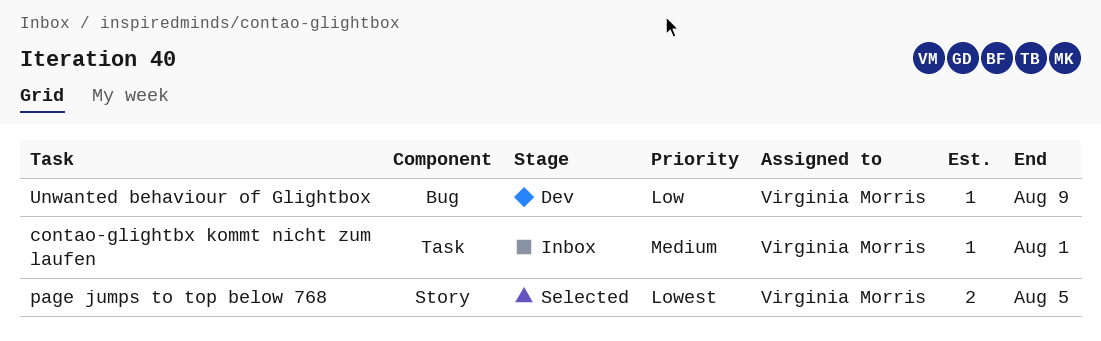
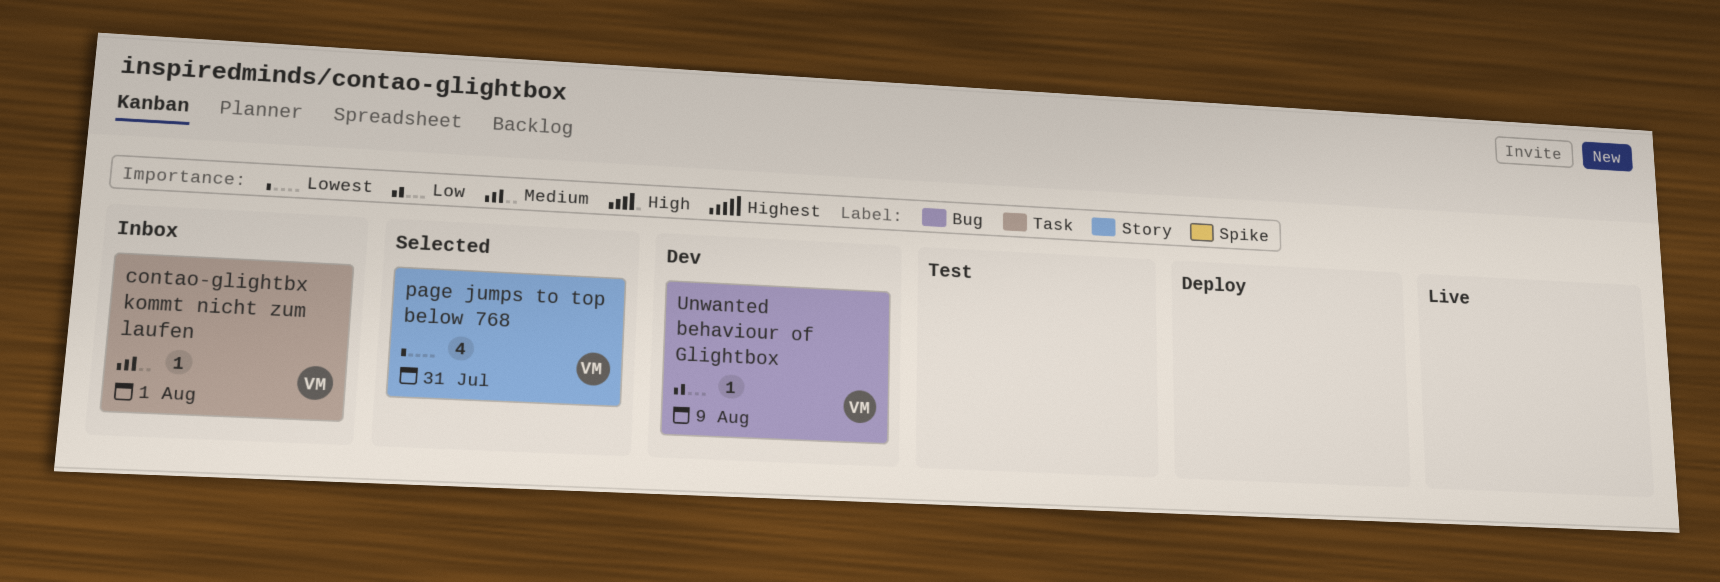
page jumps to top below 768, estimate: 2 -> 4
page jumps to top below 768, due: Aug 5 -> Jul 31

